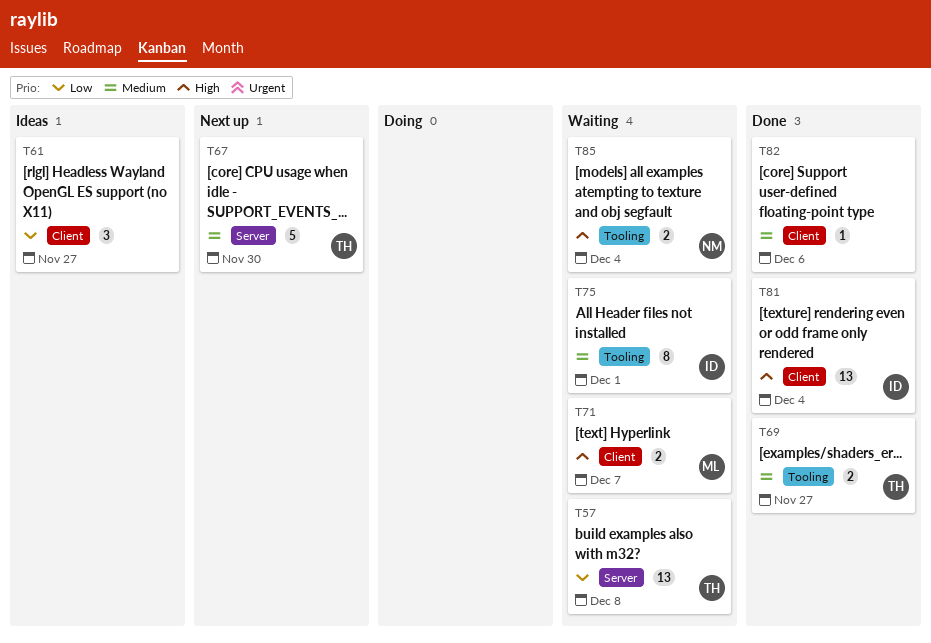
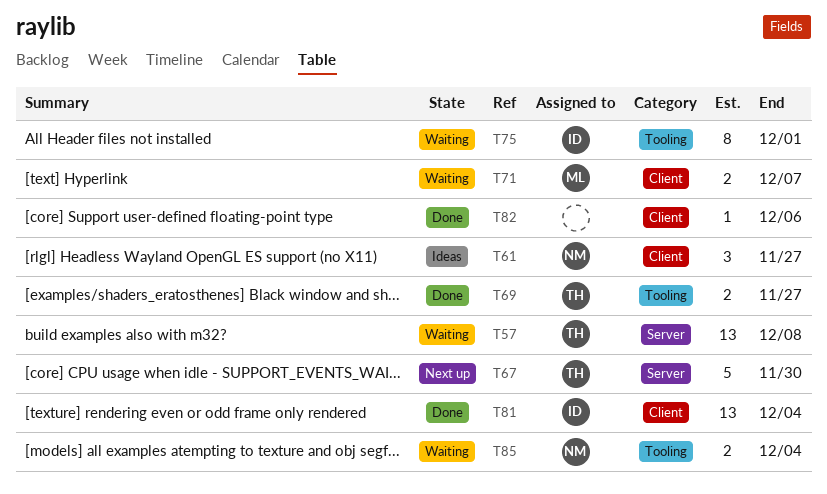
T61, owner: none -> NM

